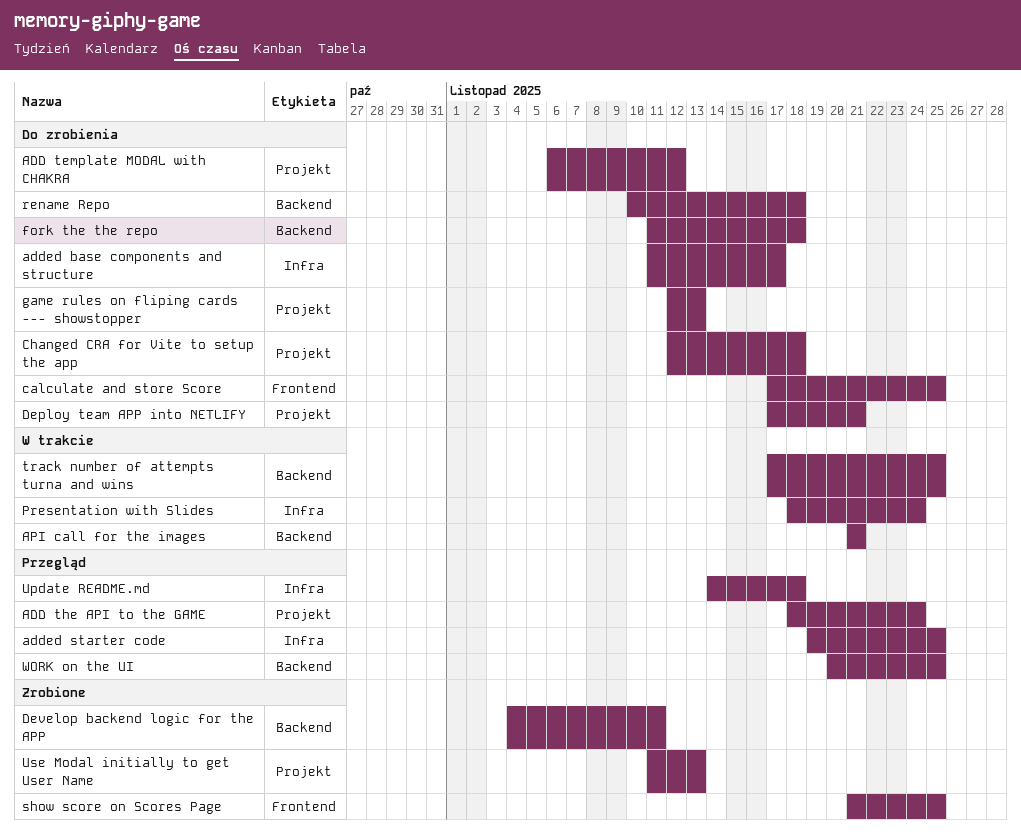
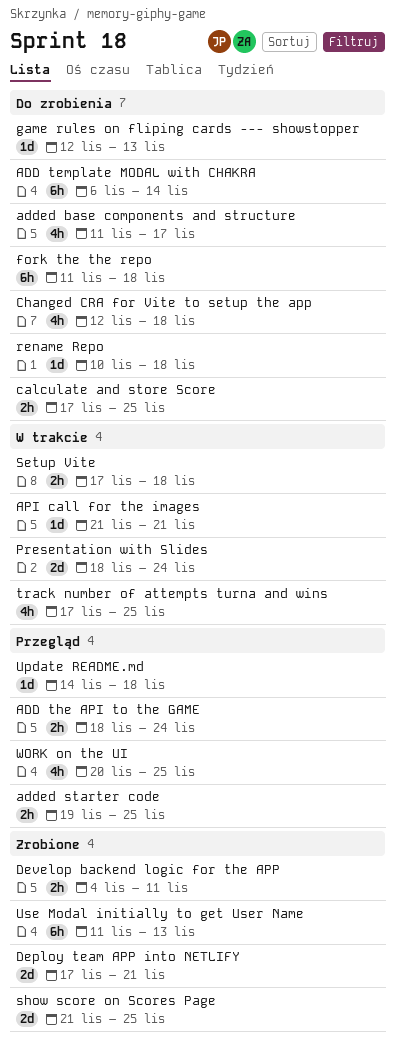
ADD template MODAL with CHAKRA, due: Nov 12 -> Nov 14
Deploy team APP into NETLIFY, status: Do zrobienia -> Zrobione
Setup Vite: none -> present

